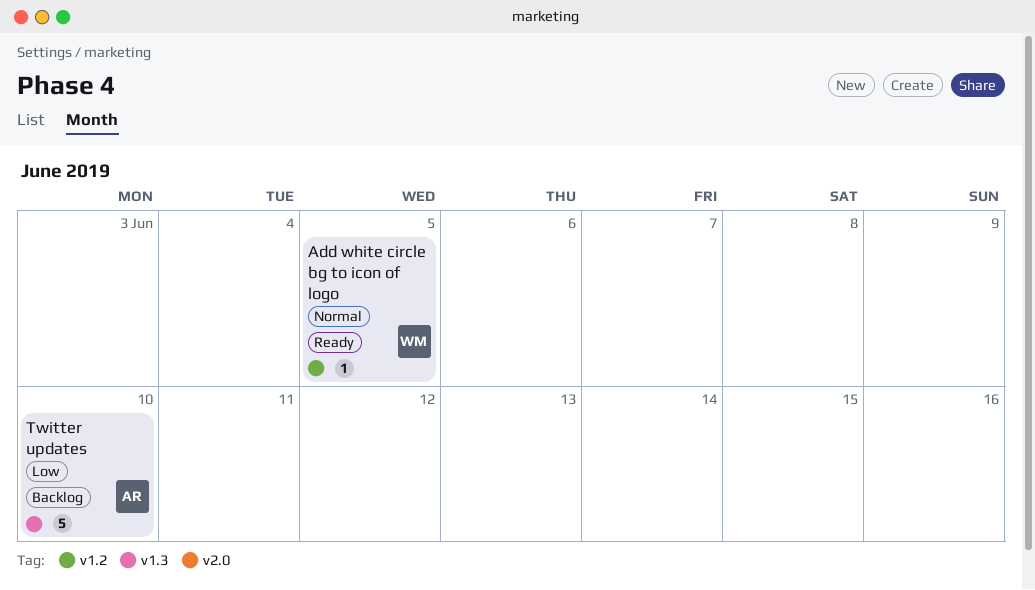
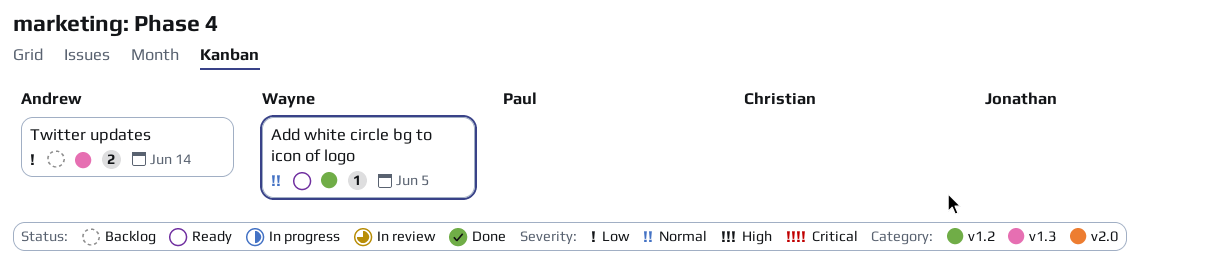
Twitter updates, estimate: 5 -> 2
Twitter updates, due: Jun 10 -> Jun 14

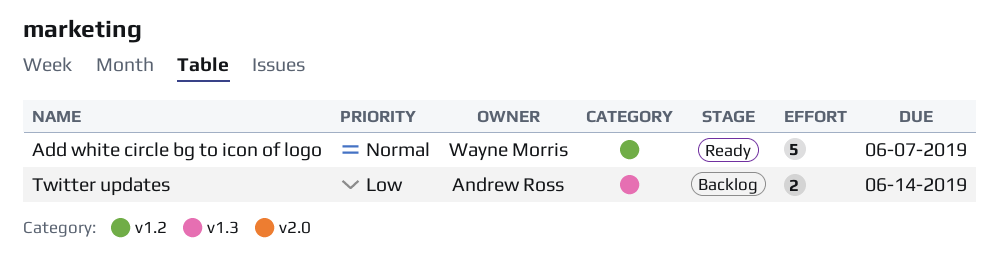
Add white circle bg to icon of logo, estimate: 1 -> 5
Add white circle bg to icon of logo, due: Jun 5 -> Jun 7

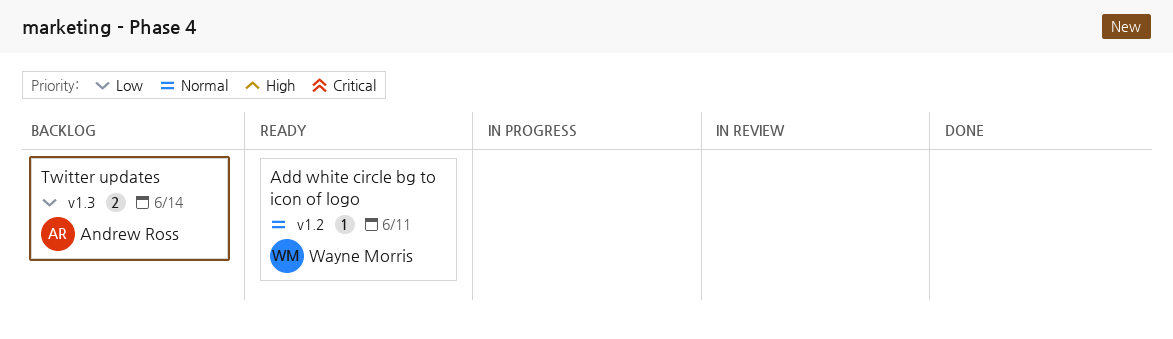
Add white circle bg to icon of logo, estimate: 5 -> 1
Add white circle bg to icon of logo, due: Jun 7 -> Jun 11

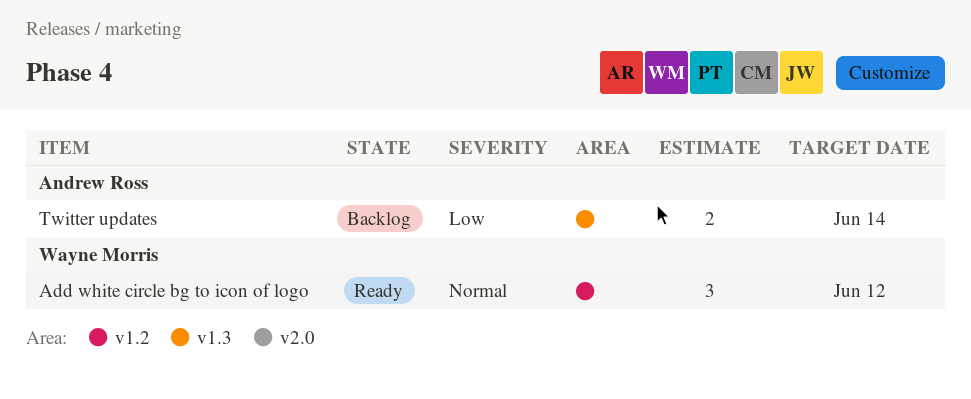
Add white circle bg to icon of logo, estimate: 1 -> 3
Add white circle bg to icon of logo, due: Jun 11 -> Jun 12

